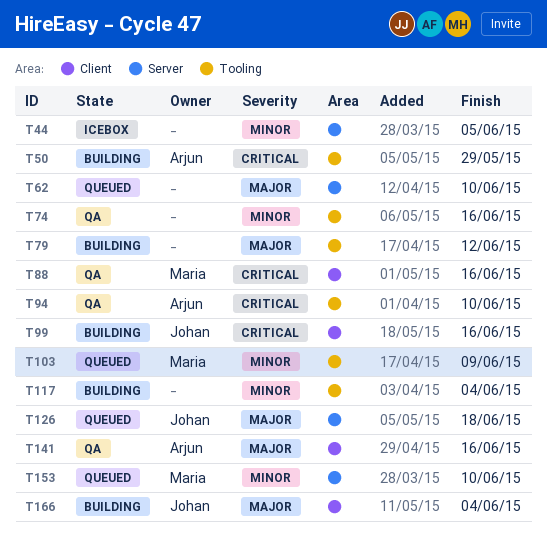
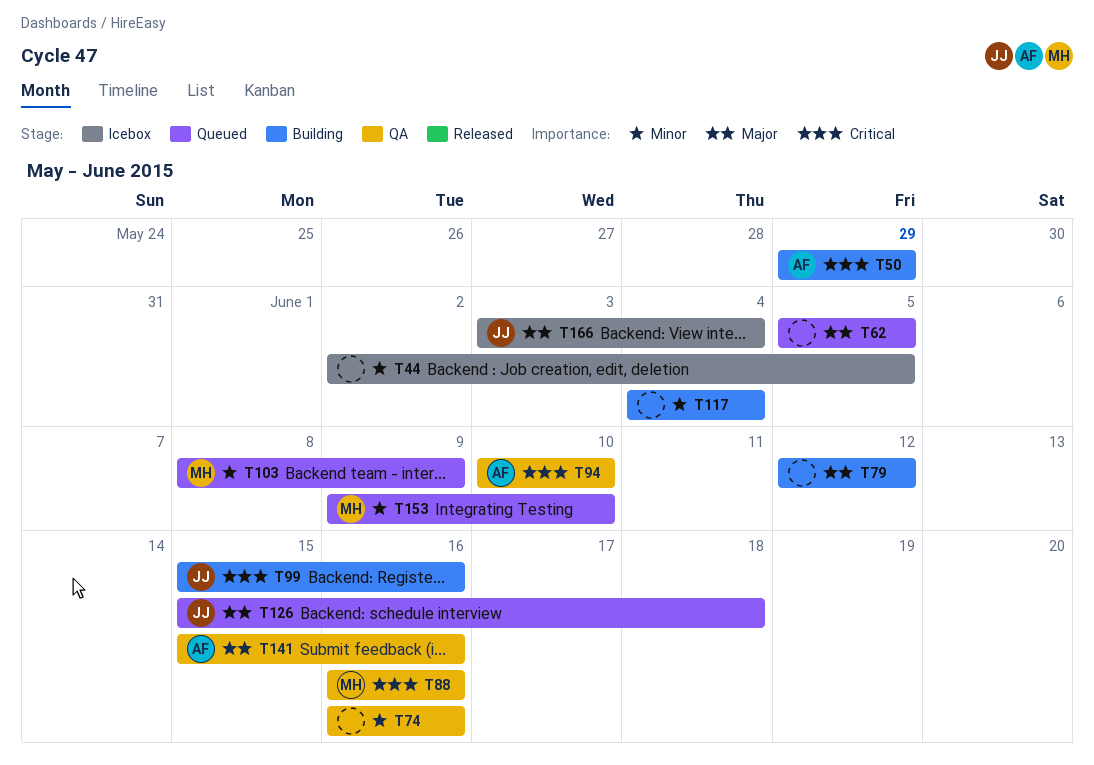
T62, due: Jun 10 -> Jun 5
T166, status: Building -> Icebox

